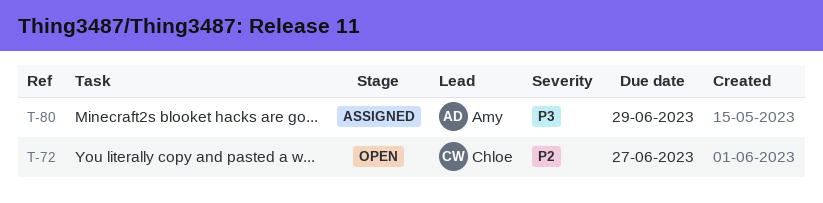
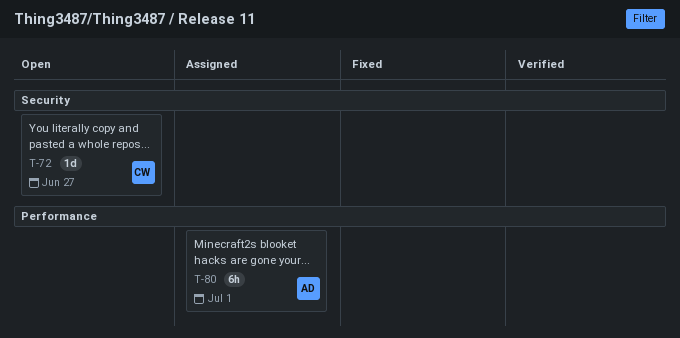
T-80, due: Jun 29 -> Jul 1

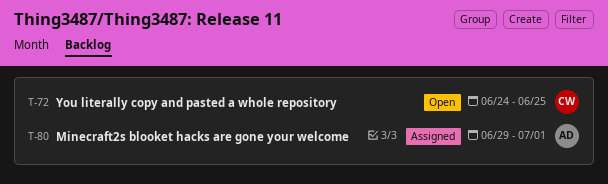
T-72, due: Jun 27 -> Jun 25

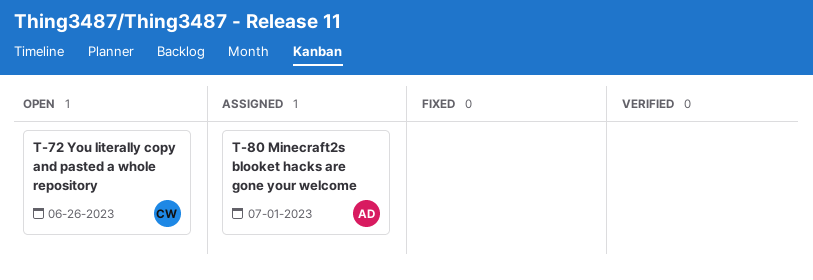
T-72, due: Jun 25 -> Jun 26

